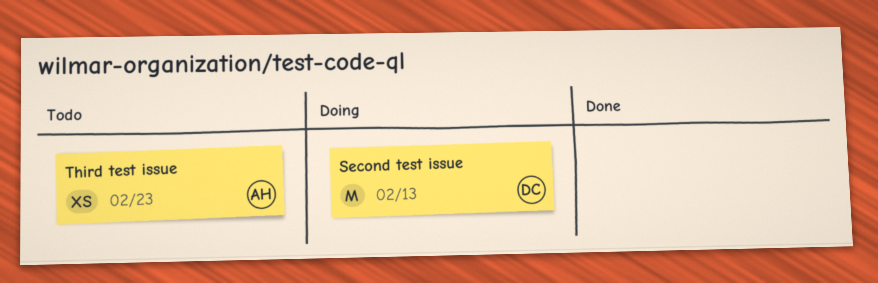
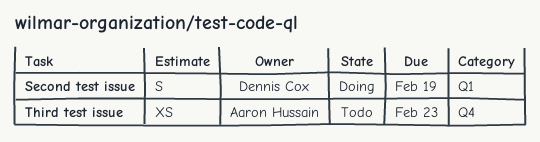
Second test issue, estimate: M -> S
Second test issue, due: Feb 13 -> Feb 19

